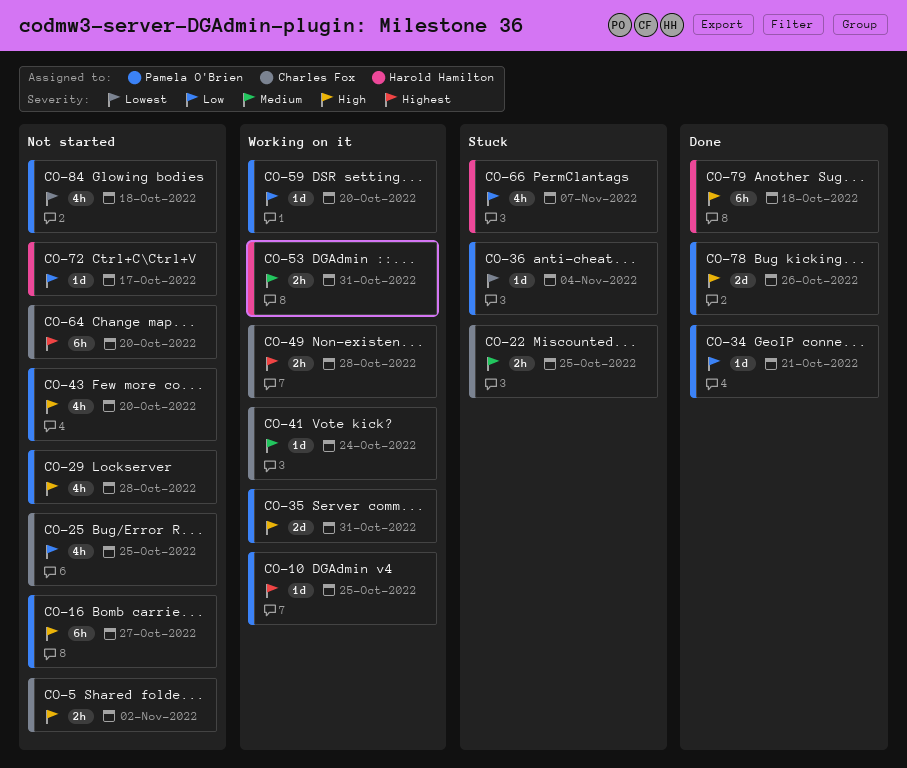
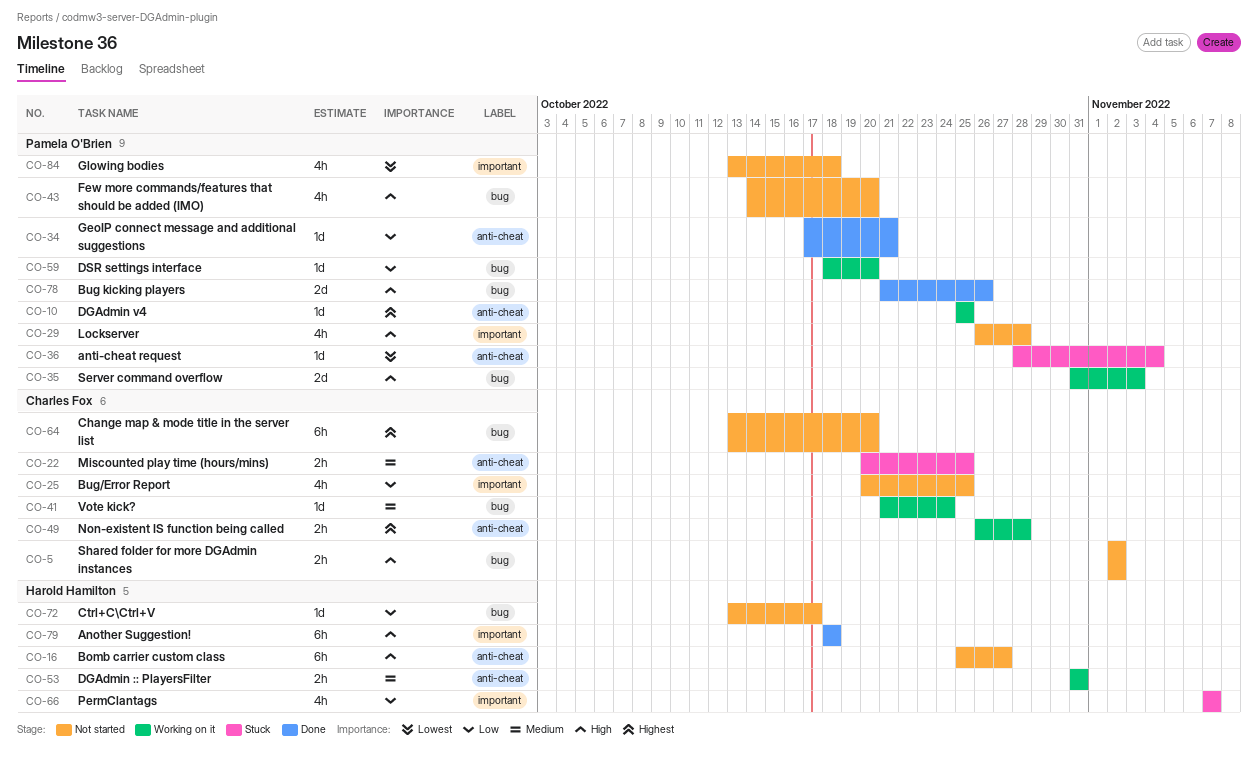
CO-16, owner: Pamela O'Brien -> Harold Hamilton
CO-35, due: Oct 31 -> Nov 3

